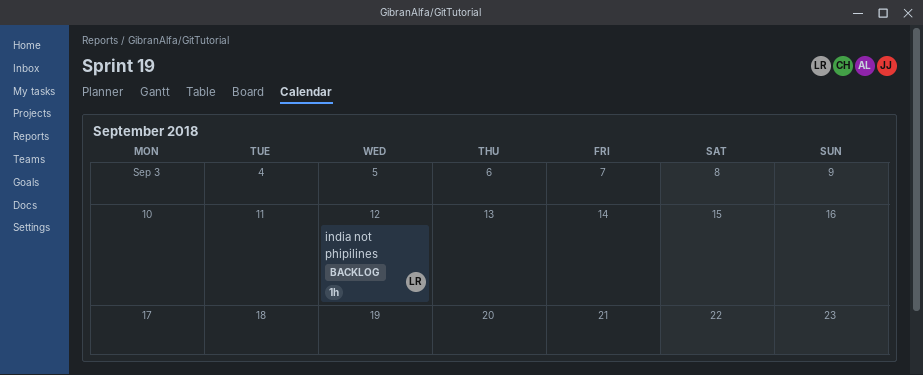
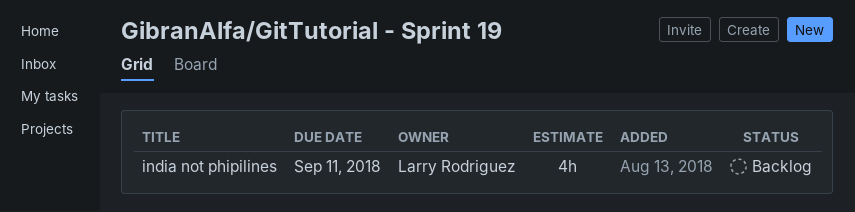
india not phipilines, estimate: 1h -> 4h
india not phipilines, due: Sep 12 -> Sep 11

